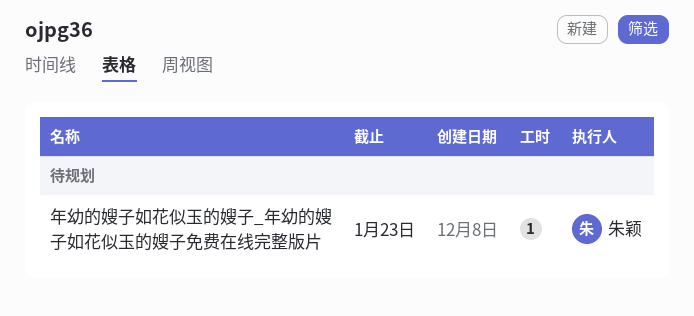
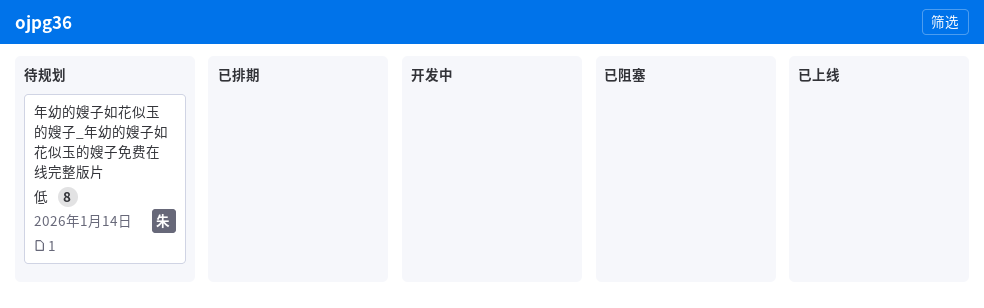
年幼的嫂子如花似玉的嫂子_年幼的嫂子如花似玉的嫂子免费在线完整版片, estimate: 1 -> 8
年幼的嫂子如花似玉的嫂子_年幼的嫂子如花似玉的嫂子免费在线完整版片, due: Jan 23 -> Jan 14

